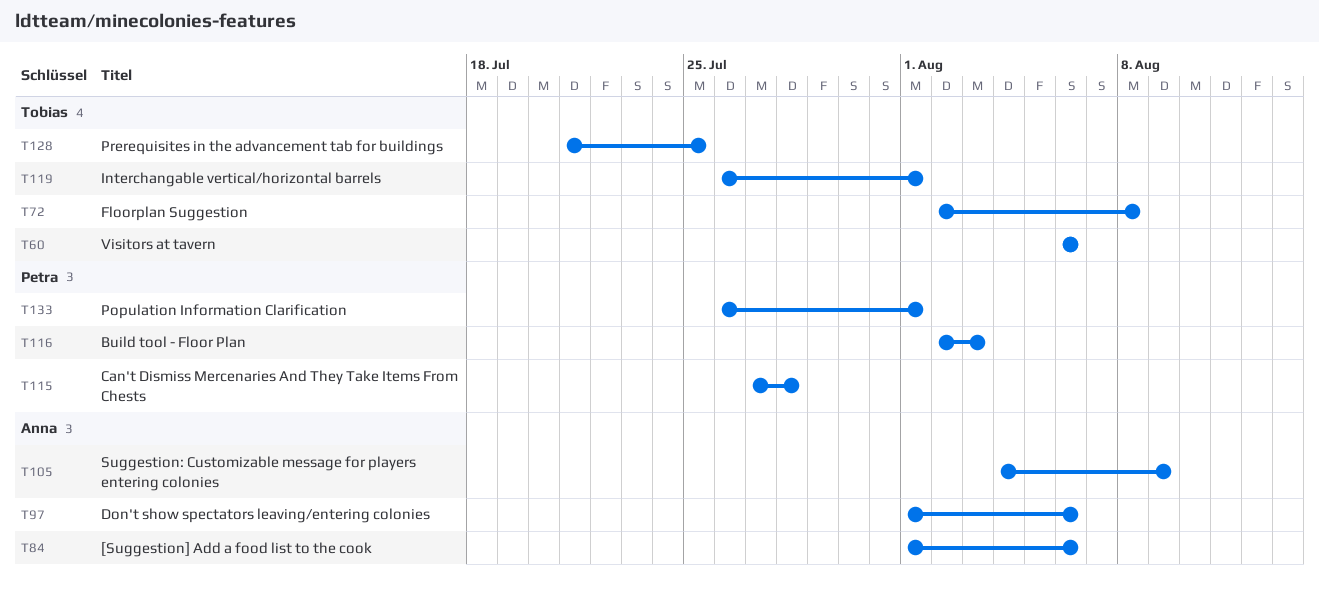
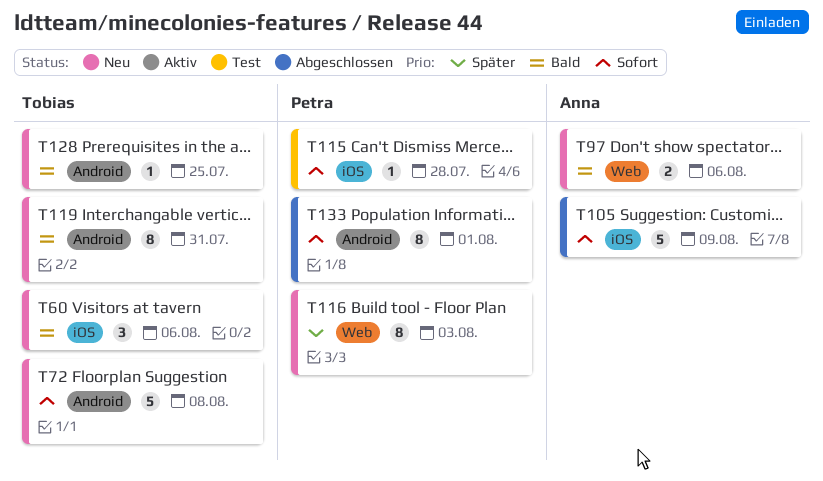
T84: present -> none
T119, due: Aug 1 -> Jul 31

